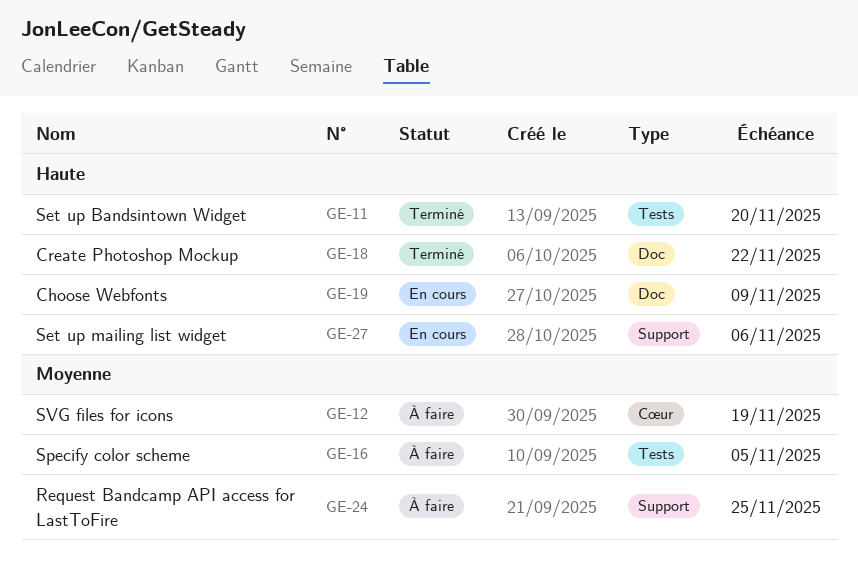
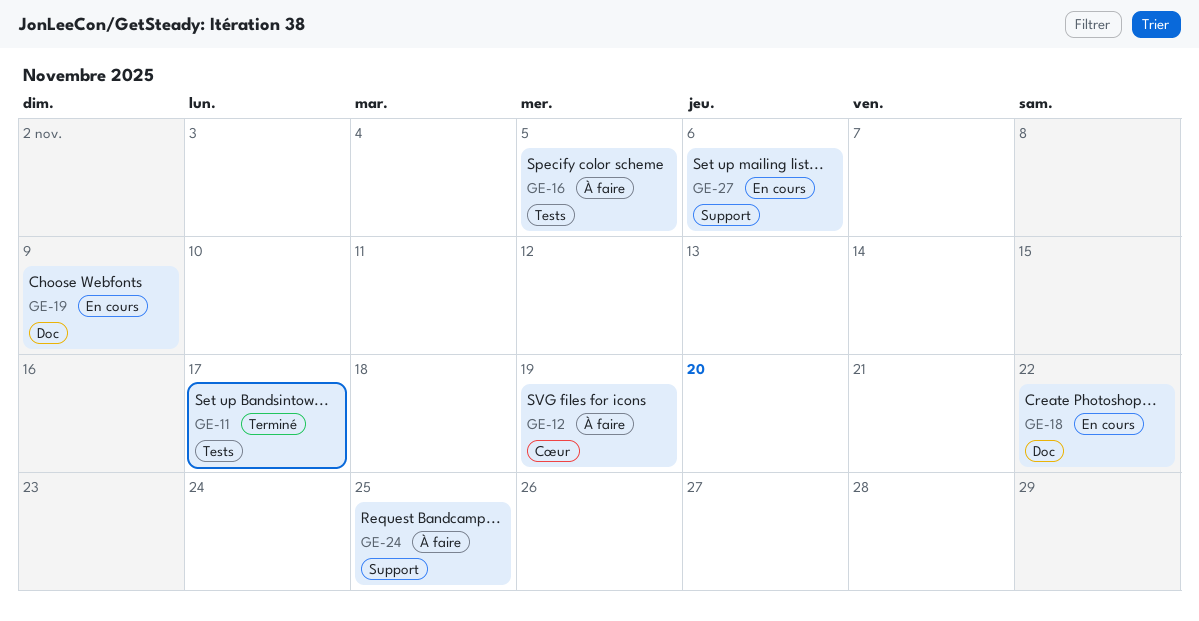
GE-11, due: Nov 20 -> Nov 17
GE-18, status: Terminé -> En cours

